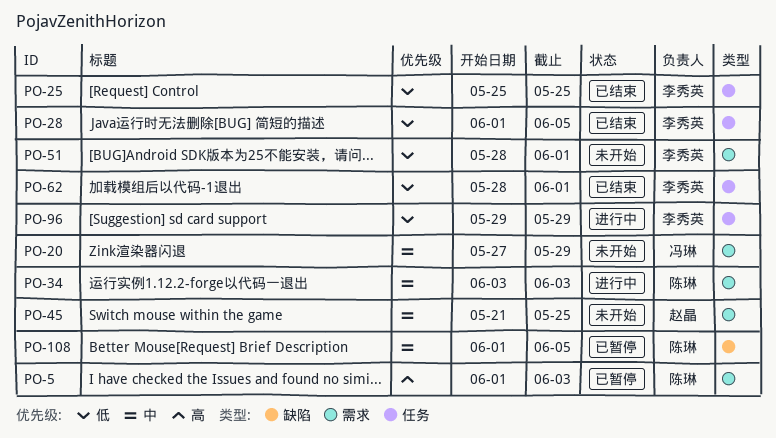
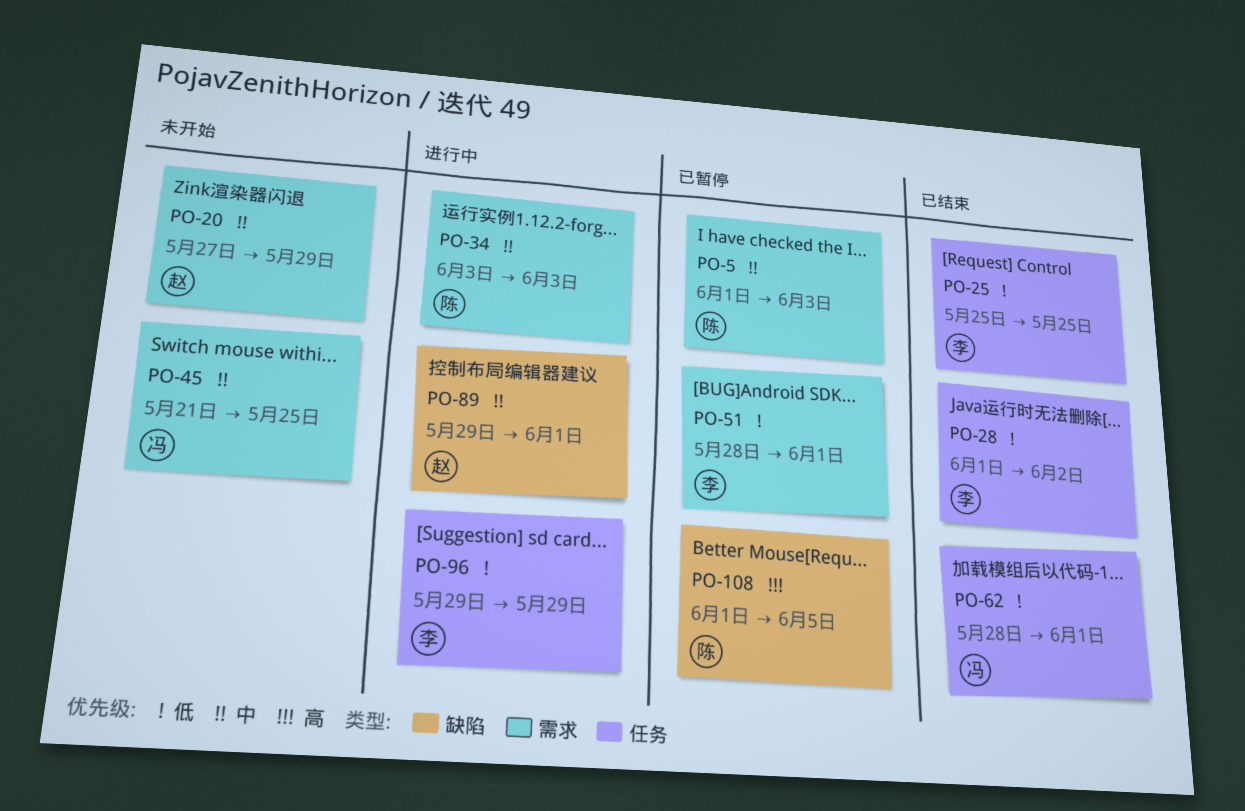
PO-5, priority: 高 -> 中
PO-20, owner: 冯琳 -> 赵晶
PO-28, due: Jun 5 -> Jun 2
PO-45, owner: 赵晶 -> 冯琳
PO-51, status: 未开始 -> 已暂停
PO-62, owner: 李秀英 -> 冯琳
PO-89: none -> present
PO-108, priority: 中 -> 高

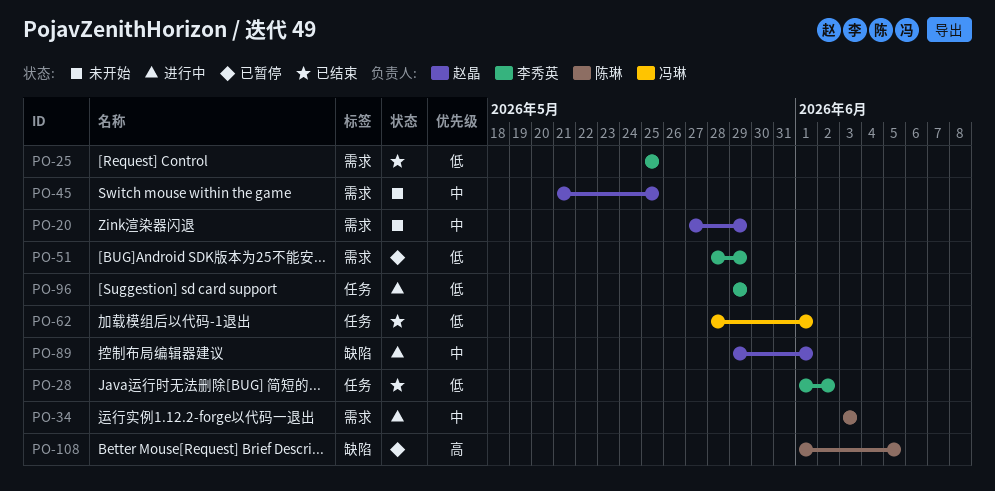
PO-5: present -> none
PO-25, label: 任务 -> 需求
PO-45, owner: 冯琳 -> 赵晶
PO-51, due: Jun 1 -> May 29

